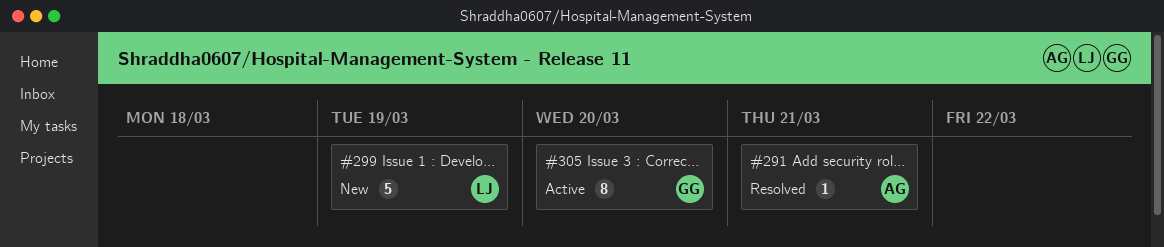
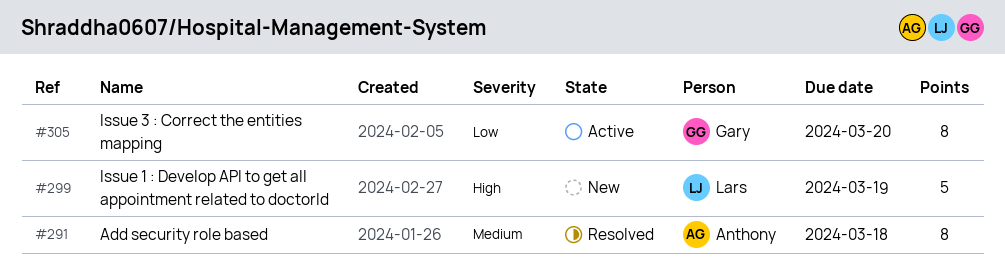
#291, estimate: 1 -> 8
#291, due: Mar 21 -> Mar 18

